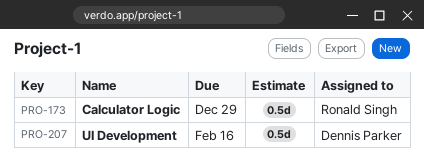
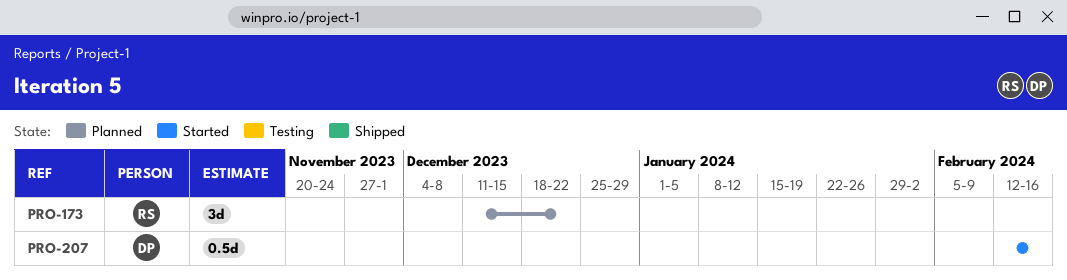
PRO-173, estimate: 0.5d -> 3d
PRO-173, due: Dec 29 -> Dec 22

